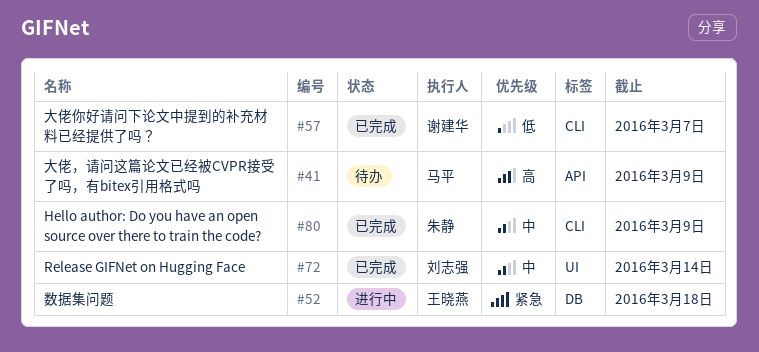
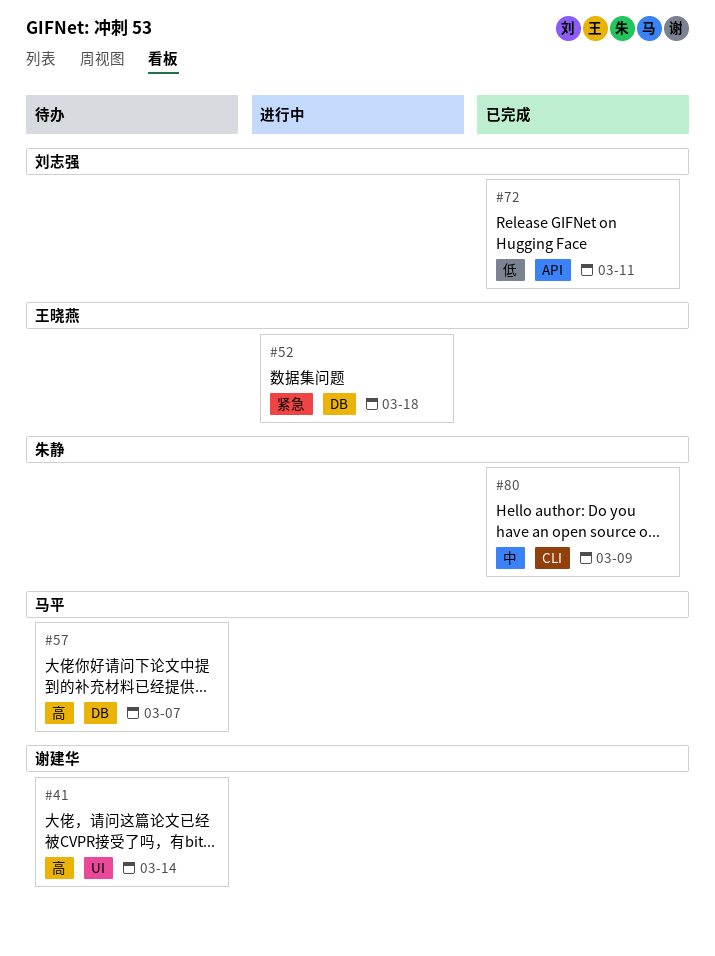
#41, owner: 马平 -> 谢建华
#41, label: API -> UI
#41, due: Mar 9 -> Mar 14
#57, status: 已完成 -> 待办
#57, owner: 谢建华 -> 马平
#57, priority: 低 -> 高
#57, label: CLI -> DB
#72, priority: 中 -> 低
#72, label: UI -> API
#72, due: Mar 14 -> Mar 11

